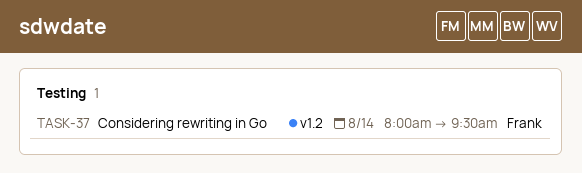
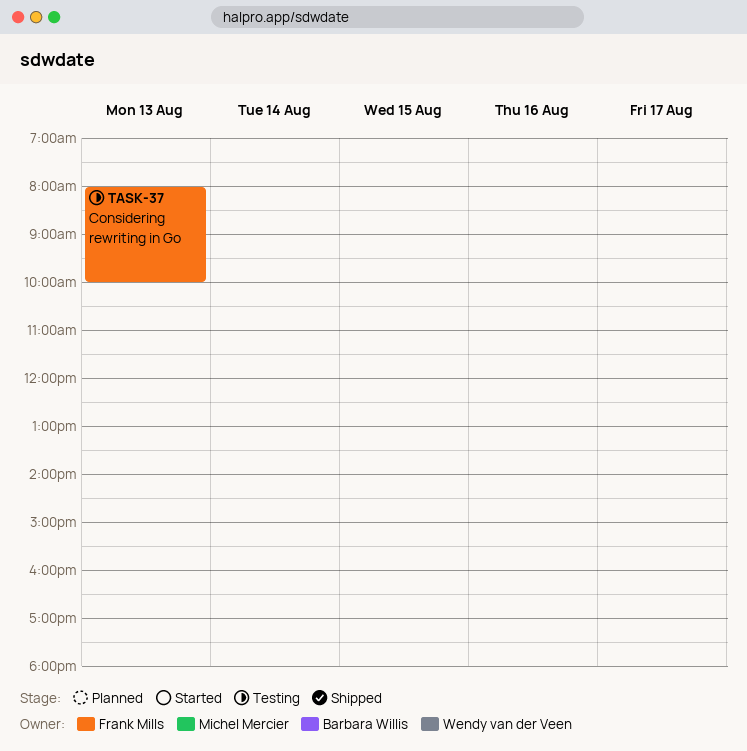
TASK-37, day: Aug 14 -> Aug 13
TASK-37, ends: 09:30 -> 10:00

